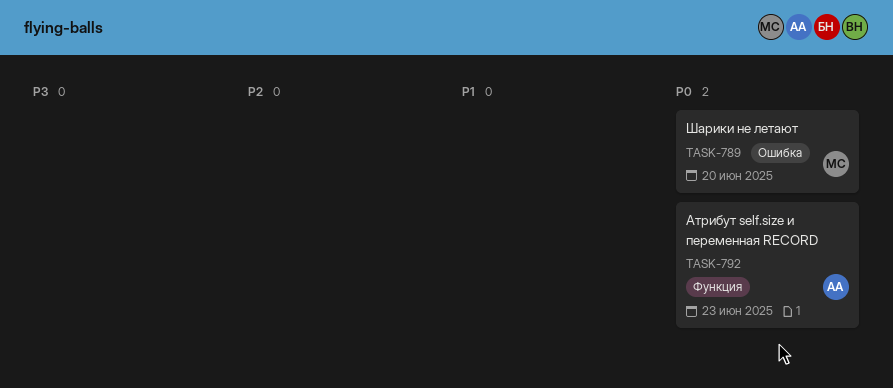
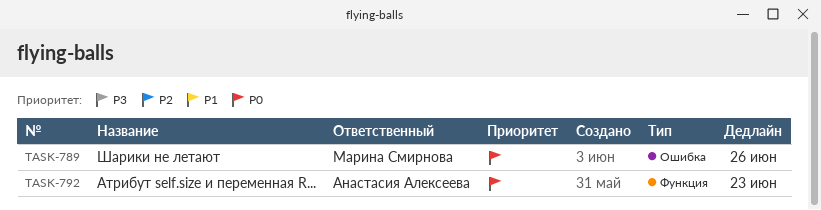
TASK-789, due: Jun 20 -> Jun 26

